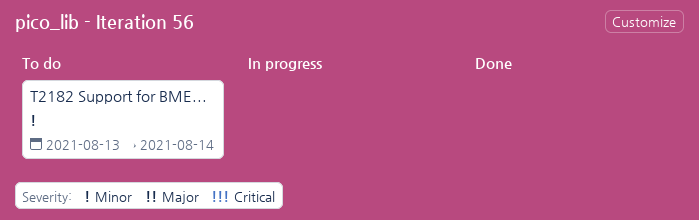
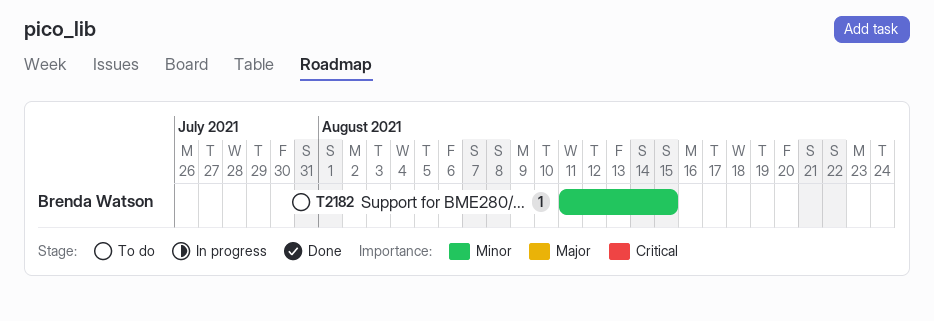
T2182, start: Aug 13 -> Aug 11
T2182, due: Aug 14 -> Aug 15

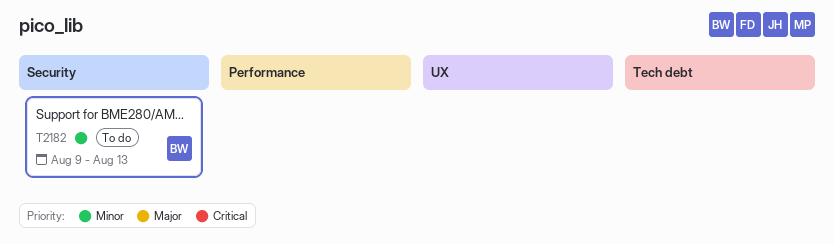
T2182, start: Aug 11 -> Aug 9
T2182, due: Aug 15 -> Aug 13

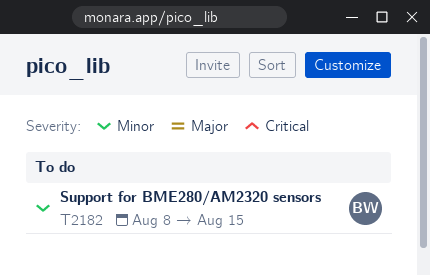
T2182, start: Aug 9 -> Aug 8
T2182, due: Aug 13 -> Aug 15

